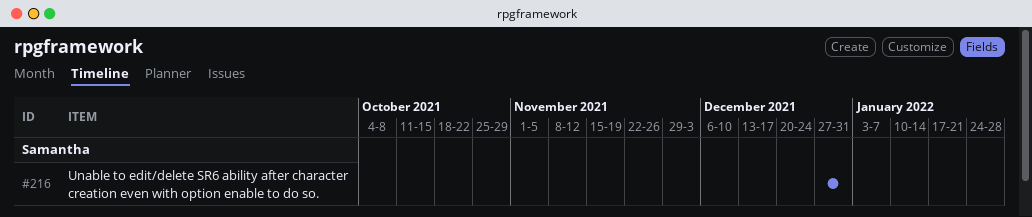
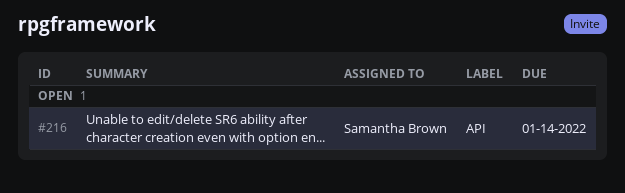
#216, due: Dec 31 -> Jan 14

